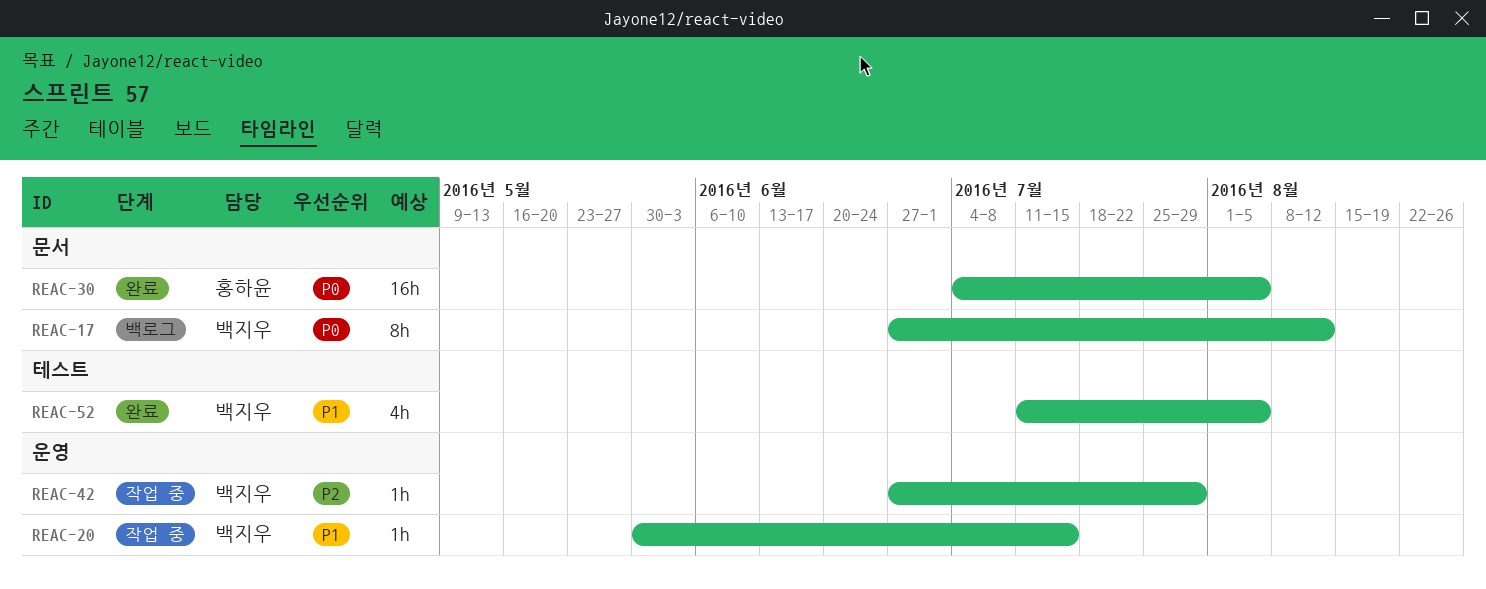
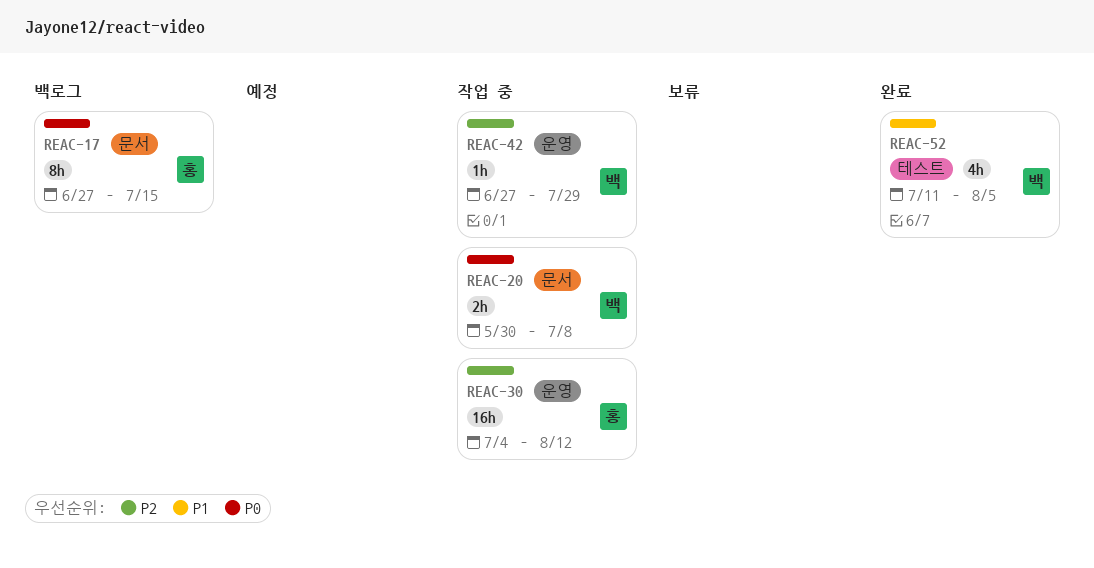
REAC-17, owner: 백지우 -> 홍하윤
REAC-17, due: Aug 12 -> Jul 15
REAC-20, priority: P1 -> P0
REAC-20, label: 운영 -> 문서
REAC-20, estimate: 1h -> 2h
REAC-20, due: Jul 15 -> Jul 8
REAC-30, status: 완료 -> 작업 중
REAC-30, priority: P0 -> P2
REAC-30, label: 문서 -> 운영
REAC-30, due: Aug 5 -> Aug 12

